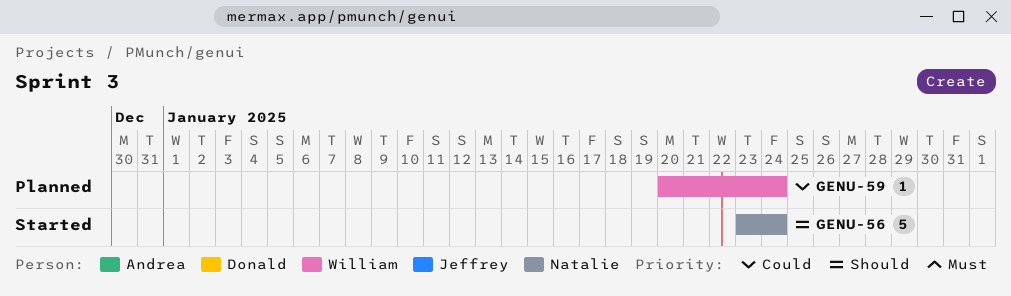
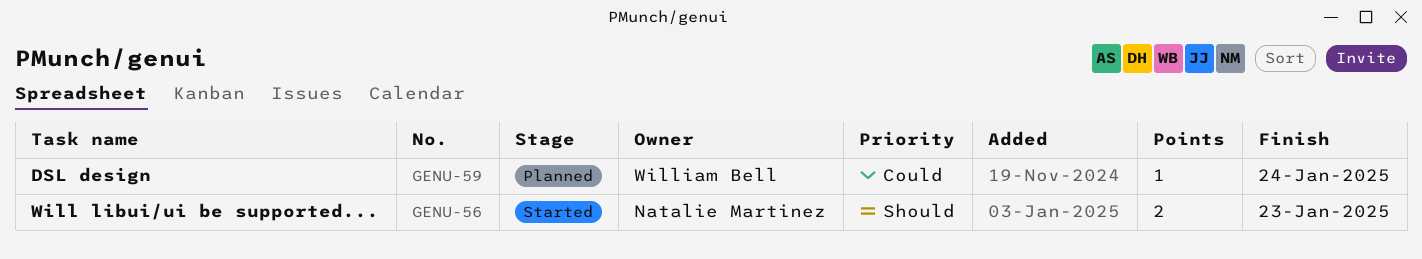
GENU-56, estimate: 5 -> 2
GENU-56, due: Jan 24 -> Jan 23

